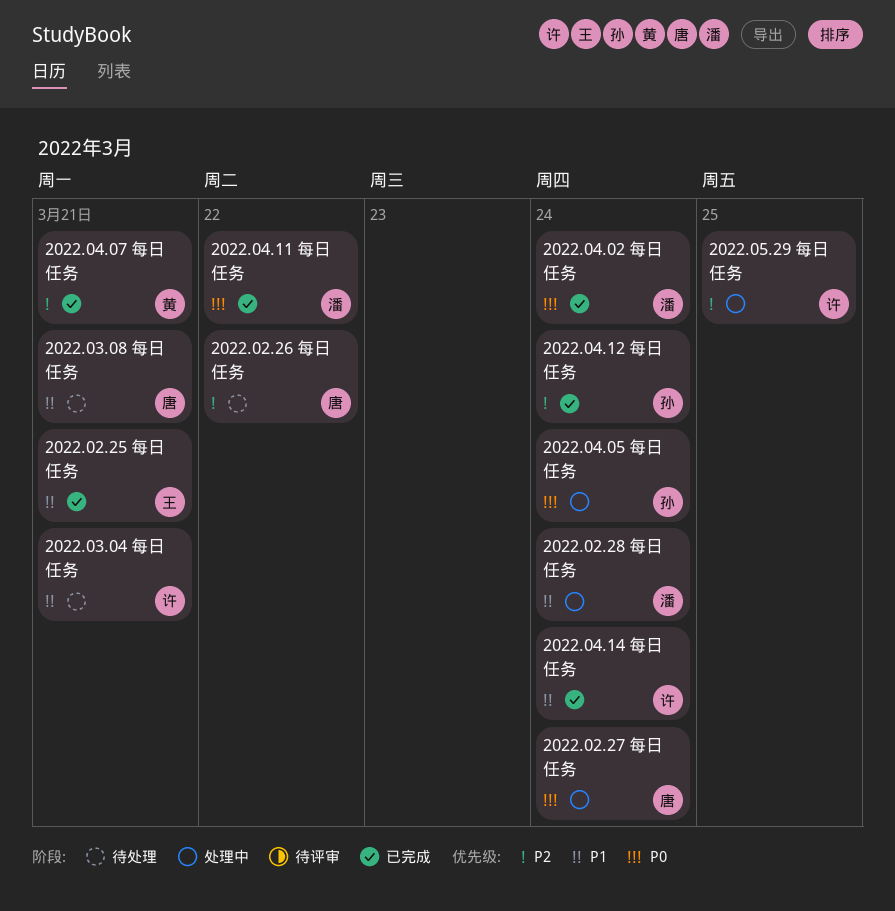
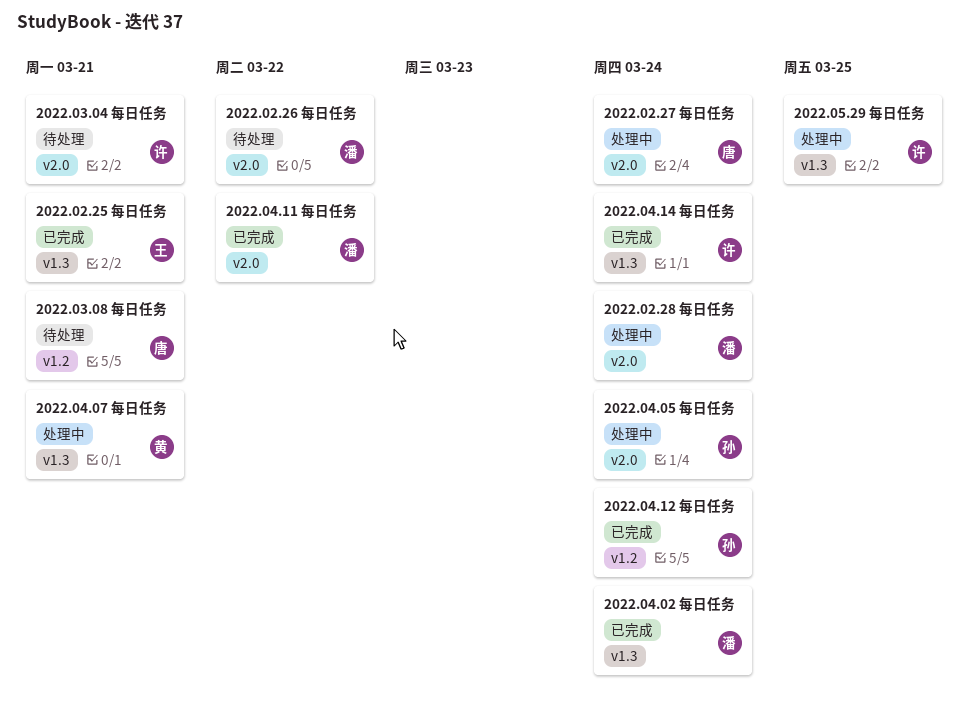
2022.02.26 每日任务, owner: 唐 -> 潘
2022.04.07 每日任务, status: 已完成 -> 处理中

